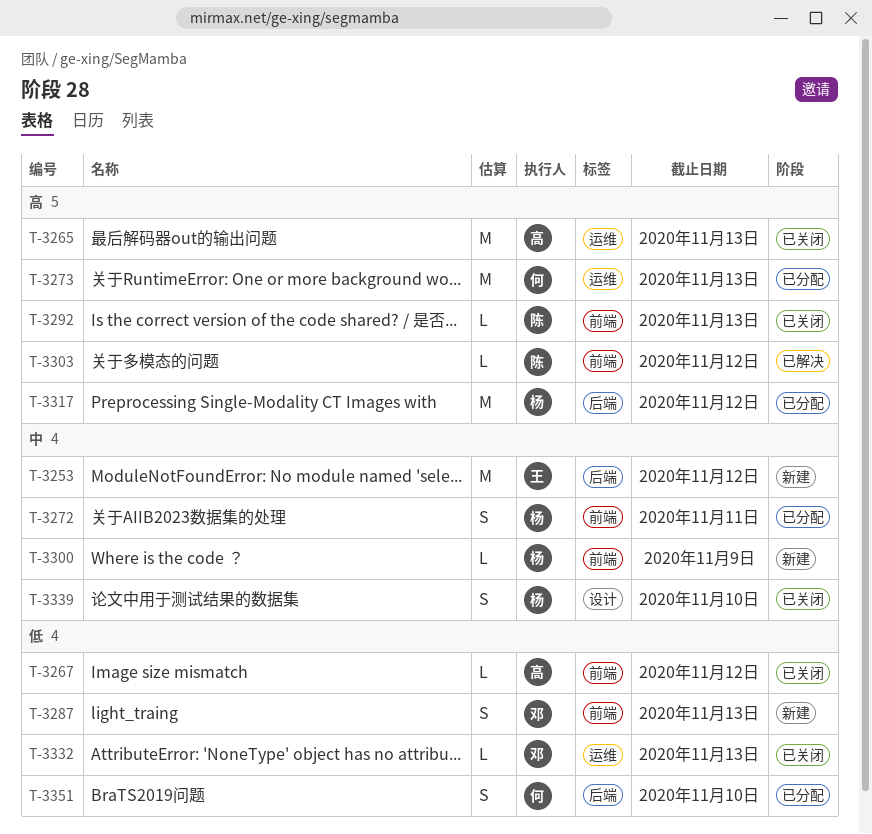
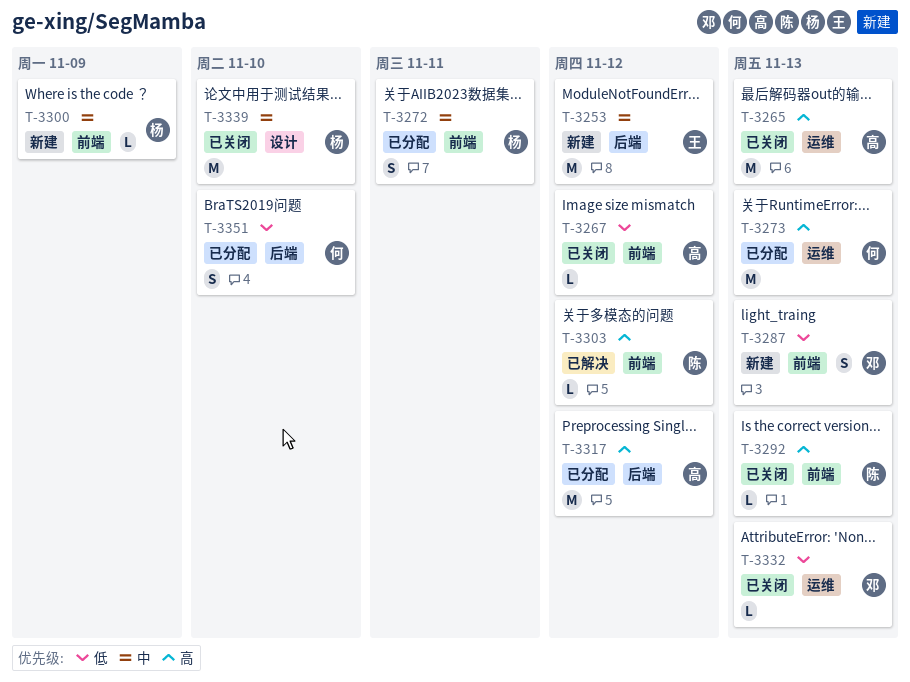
T-3317, owner: 杨 -> 高
T-3339, estimate: S -> M

